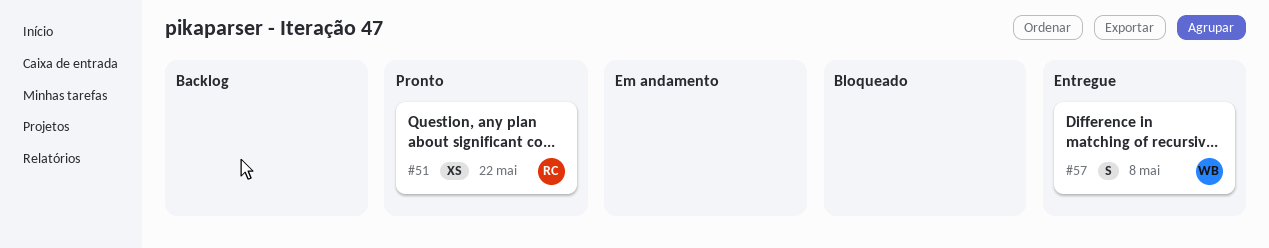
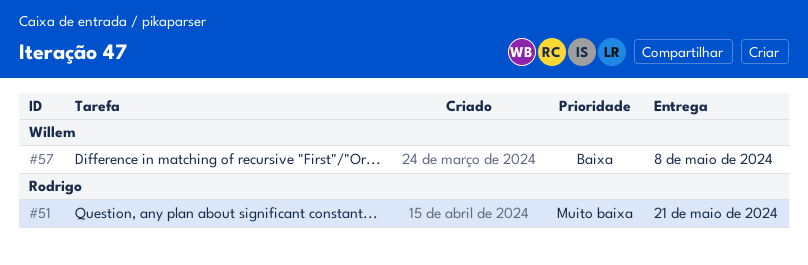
#51, due: May 22 -> May 21

